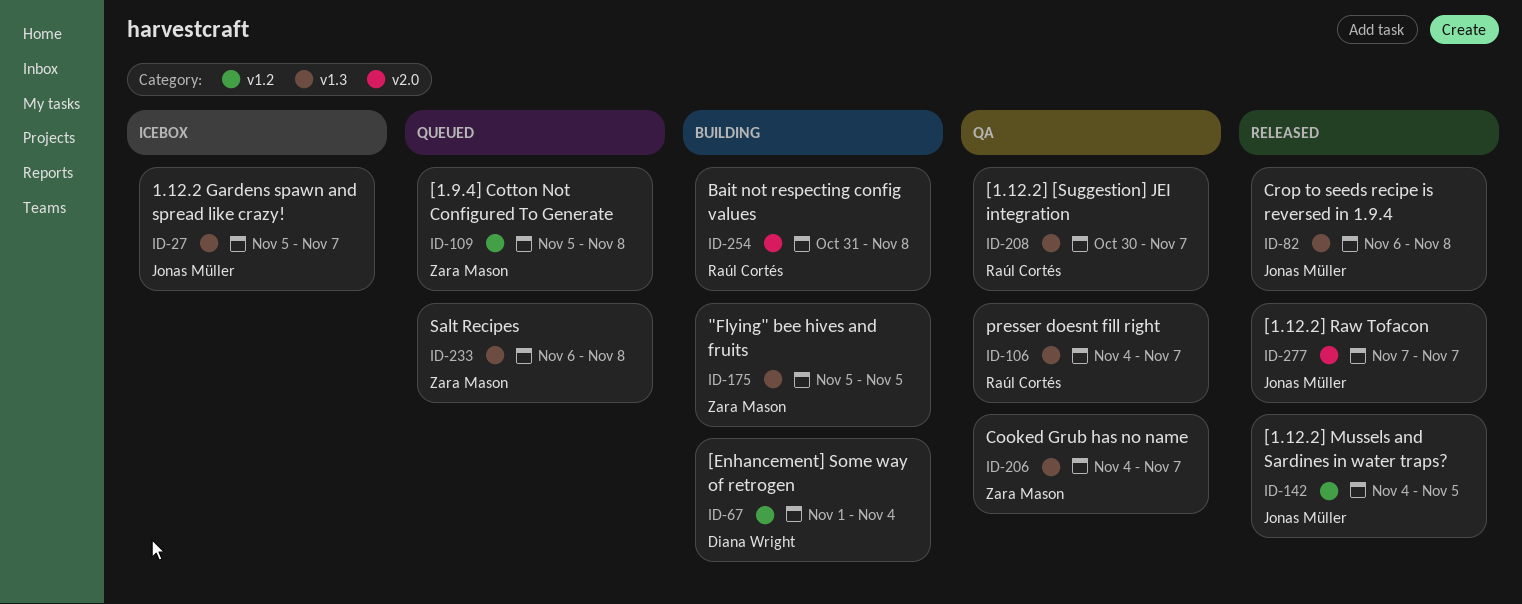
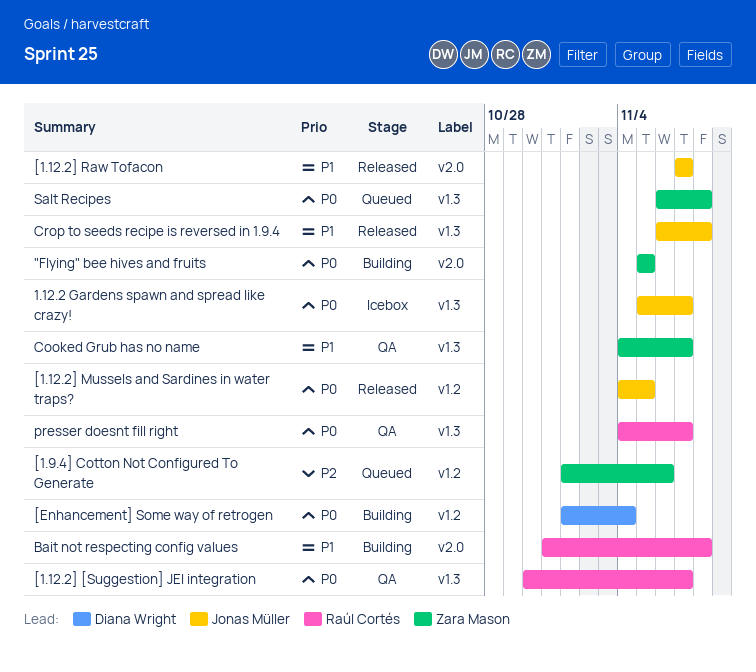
"Flying" bee hives and fruits, label: v1.3 -> v2.0
[1.9.4] Cotton Not Configured To Generate, start: Nov 5 -> Nov 1
[1.9.4] Cotton Not Configured To Generate, due: Nov 8 -> Nov 6

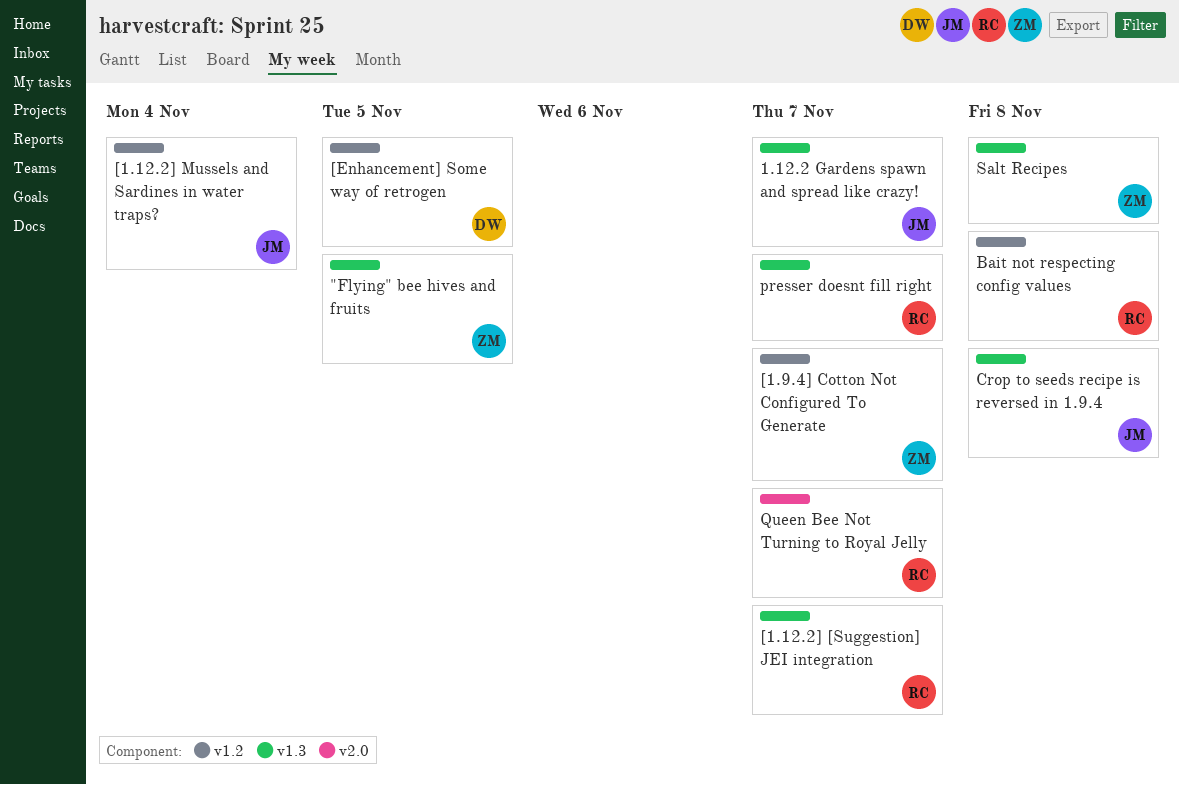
"Flying" bee hives and fruits, label: v2.0 -> v1.3
[1.12.2] Mussels and Sardines in water traps?, due: Nov 5 -> Nov 4
[1.12.2] Raw Tofacon: present -> none
[1.9.4] Cotton Not Configured To Generate, due: Nov 6 -> Nov 7
[Enhancement] Some way of retrogen, due: Nov 4 -> Nov 5
Bait not respecting config values, label: v2.0 -> v1.2
Cooked Grub has no name: present -> none
Queen Bee Not Turning to Royal Jelly: none -> present

